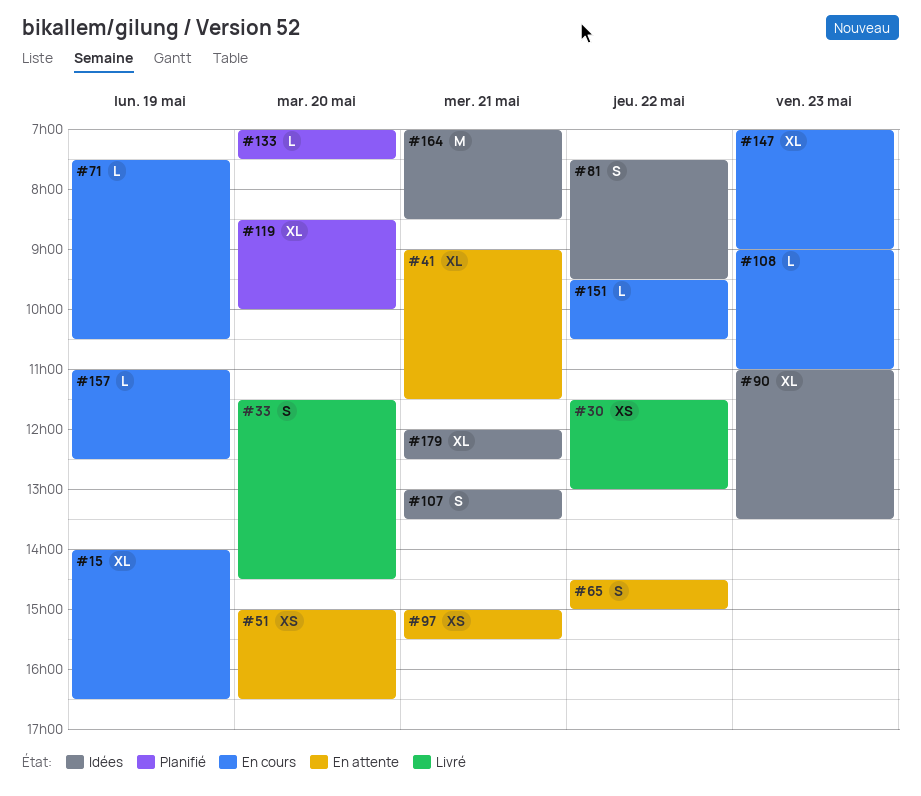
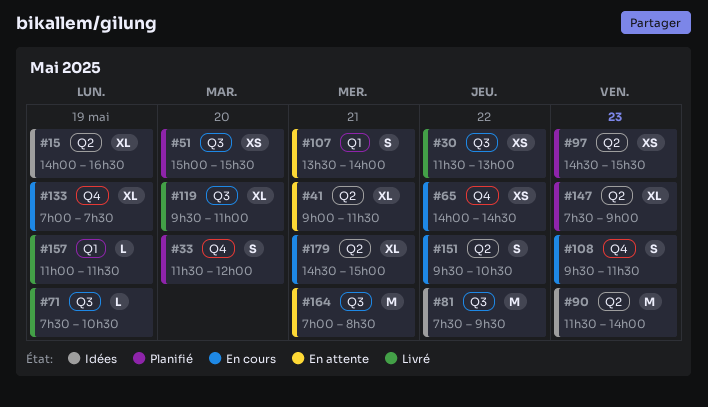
#15, status: En cours -> Idées
#33, status: Livré -> Planifié
#33, ends: 14:30 -> 12:00
#51, status: En attente -> Planifié
#51, ends: 16:30 -> 15:30
#65, status: En attente -> En cours
#65, estimate: S -> XS
#65, begins: 14:30 -> 14:00
#65, ends: 15:00 -> 14:30
#71, status: En cours -> Livré
#81, estimate: S -> M
#90, estimate: XL -> M
#90, begins: 11:00 -> 11:30
#90, ends: 13:30 -> 14:00
#97, status: En attente -> Planifié
#97, day: May 21 -> May 23
#97, begins: 15:00 -> 14:30
#107, status: Idées -> En attente
#107, begins: 13:00 -> 13:30
#107, ends: 13:30 -> 14:00
#108, estimate: L -> S
#108, begins: 09:00 -> 09:30
#108, ends: 11:00 -> 11:30
#119, status: Planifié -> Livré
#119, begins: 08:30 -> 09:30
#119, ends: 10:00 -> 11:00
#133, status: Planifié -> En cours
#133, estimate: L -> XL
#133, day: May 20 -> May 19
#147, status: En cours -> Planifié
#147, begins: 07:00 -> 07:30
#151, estimate: L -> S
#157, status: En cours -> Livré
#157, ends: 12:30 -> 11:30
#164, status: Idées -> En attente
#179, status: Idées -> En cours
#179, begins: 12:00 -> 14:30
#179, ends: 12:30 -> 15:00

